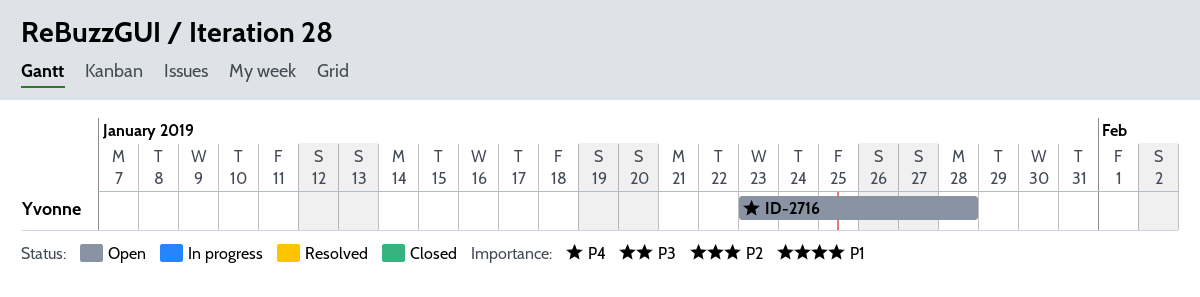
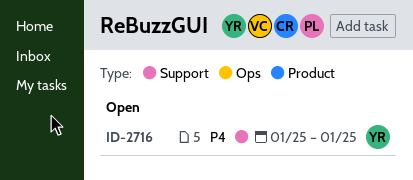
ID-2716, start: Jan 23 -> Jan 25
ID-2716, due: Jan 28 -> Jan 25

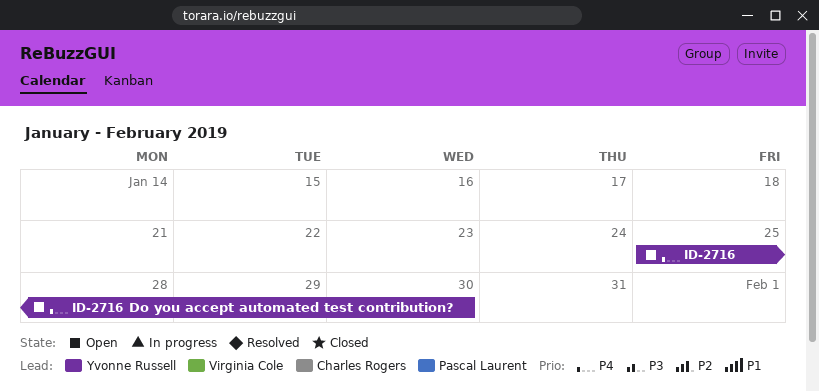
ID-2716, due: Jan 25 -> Jan 30

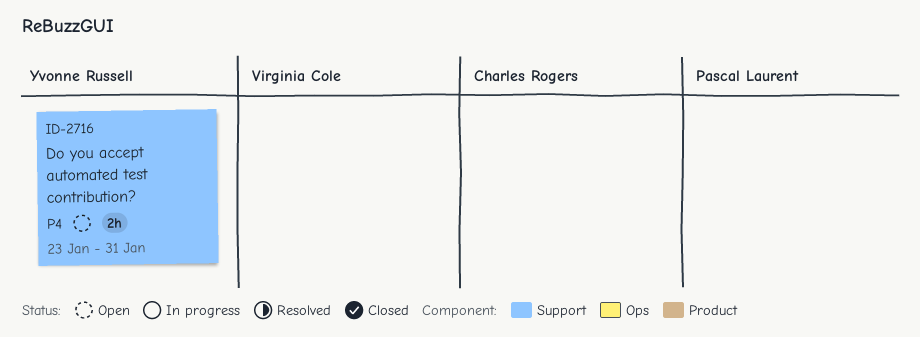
ID-2716, start: Jan 25 -> Jan 23
ID-2716, due: Jan 30 -> Jan 31

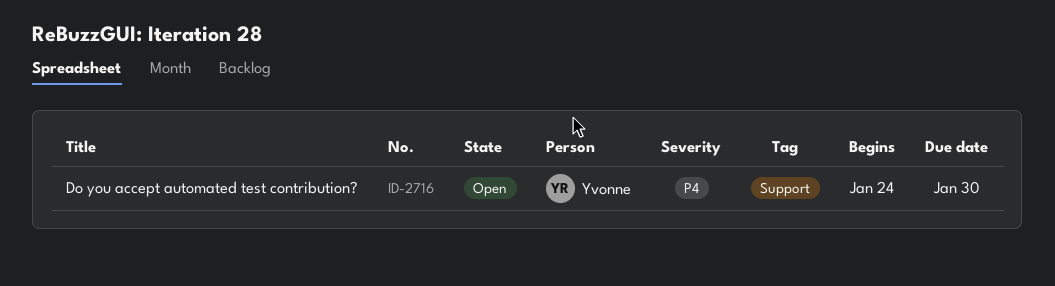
ID-2716, start: Jan 23 -> Jan 24
ID-2716, due: Jan 31 -> Jan 30

